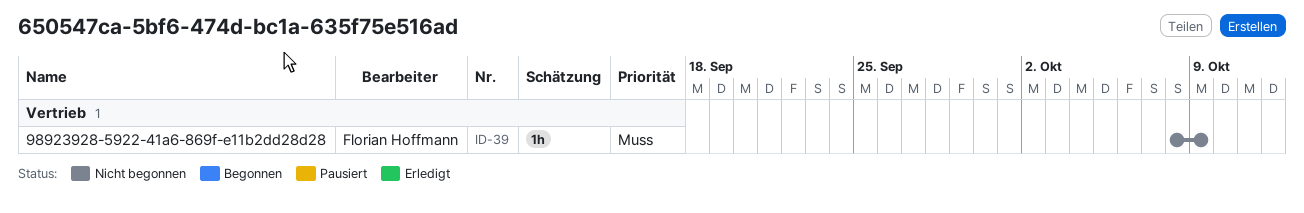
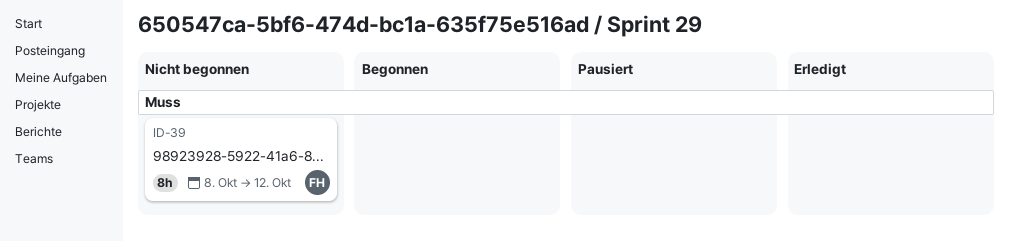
ID-39, estimate: 1h -> 8h
ID-39, due: Oct 9 -> Oct 12

